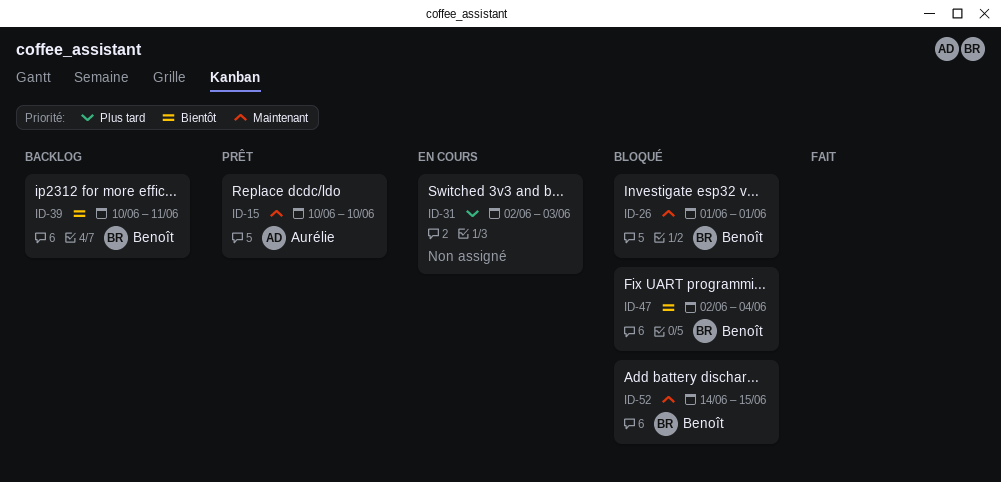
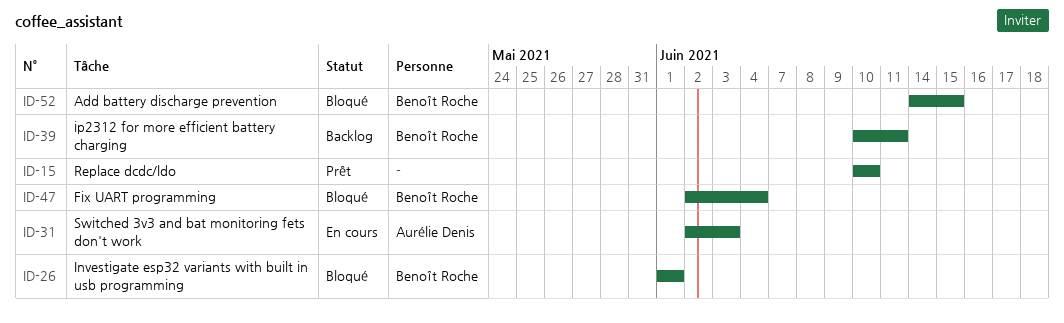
ID-15, owner: Aurélie Denis -> none
ID-31, owner: none -> Aurélie Denis

